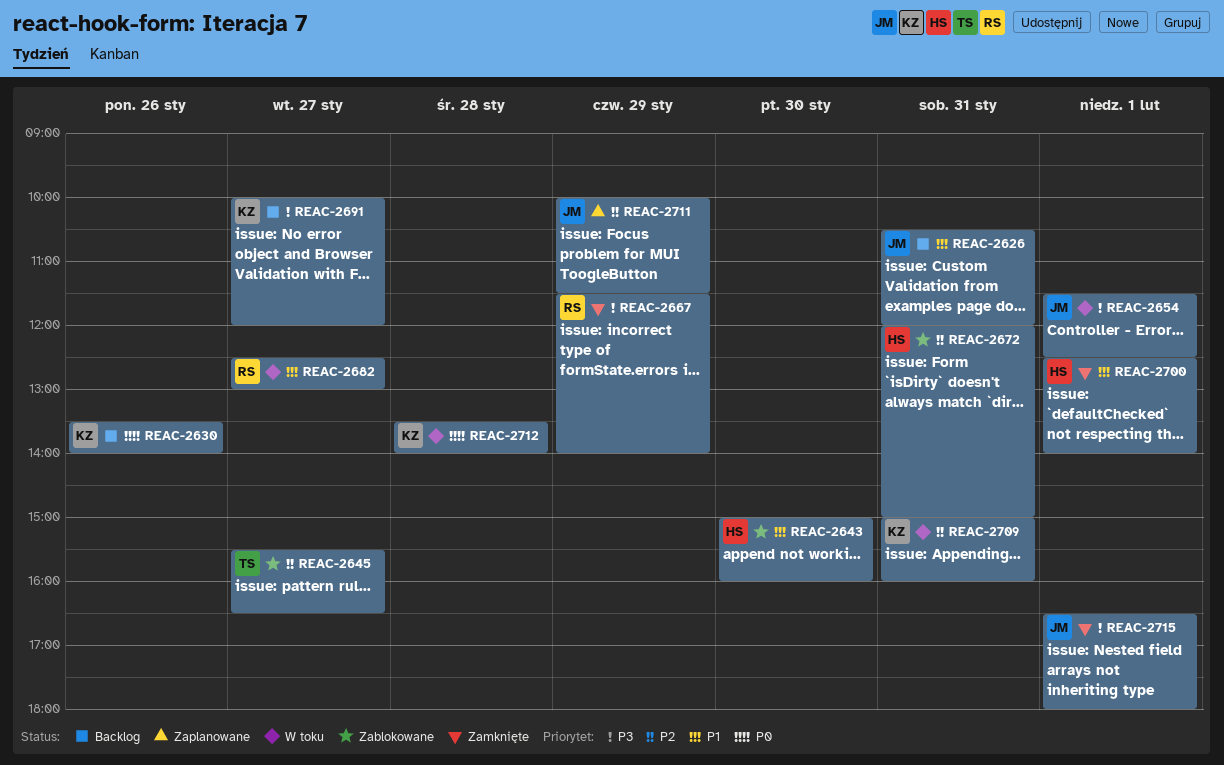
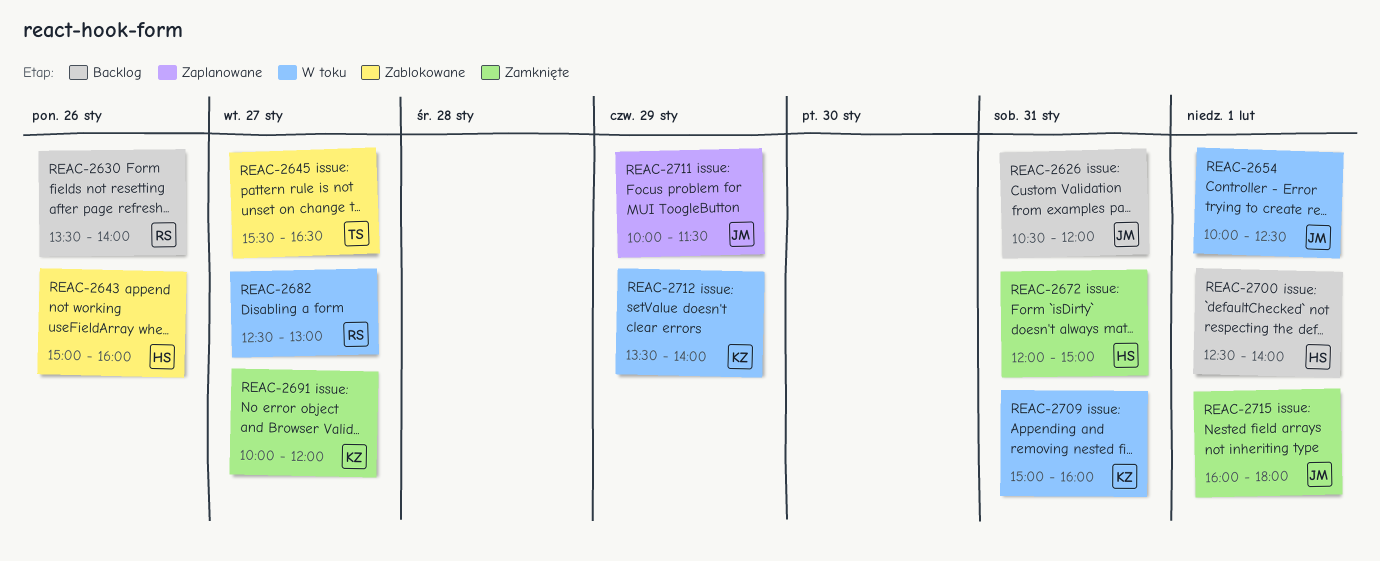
REAC-2630, owner: KZ -> RS
REAC-2643, day: Jan 30 -> Jan 26
REAC-2654, begins: 11:30 -> 10:00
REAC-2667: present -> none
REAC-2672, status: Zablokowane -> Zamknięte
REAC-2691, status: Backlog -> Zamknięte
REAC-2700, status: Zamknięte -> Backlog
REAC-2712, day: Jan 28 -> Jan 29
REAC-2715, begins: 16:30 -> 16:00

